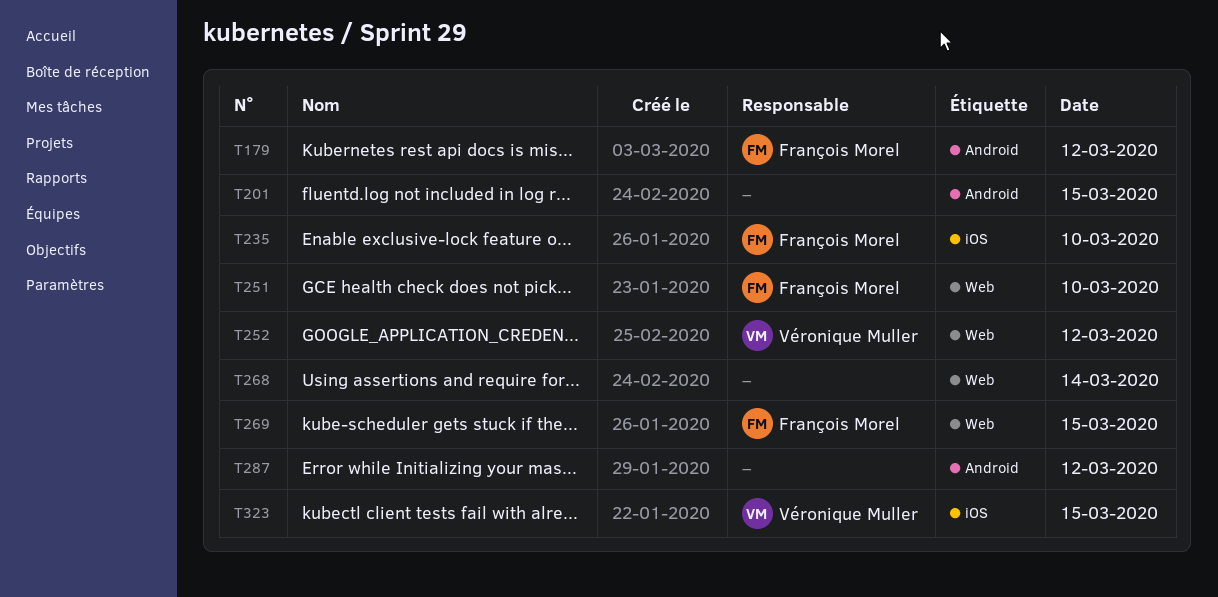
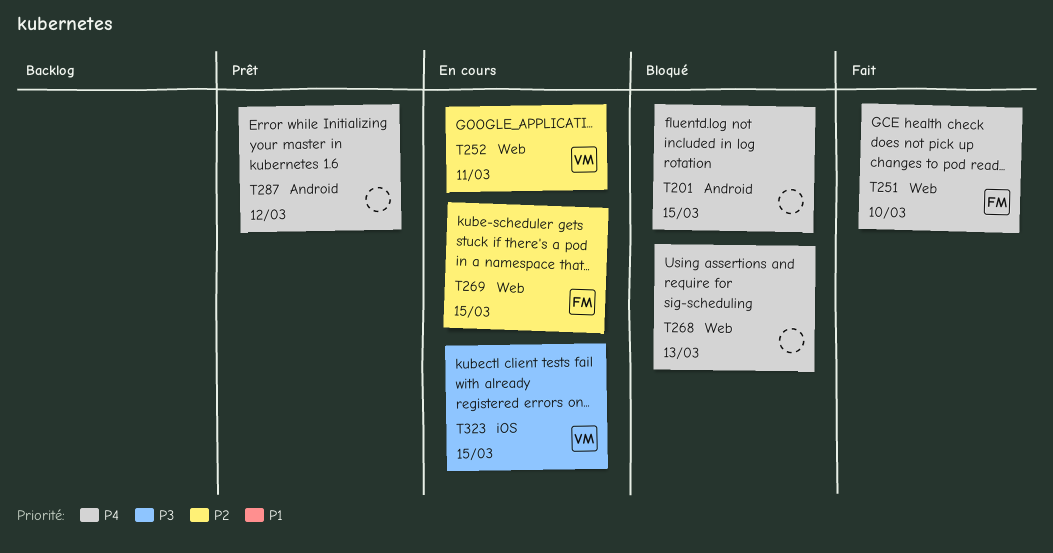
T179: present -> none
T235: present -> none
T252, day: Mar 12 -> Mar 11
T268, day: Mar 14 -> Mar 13

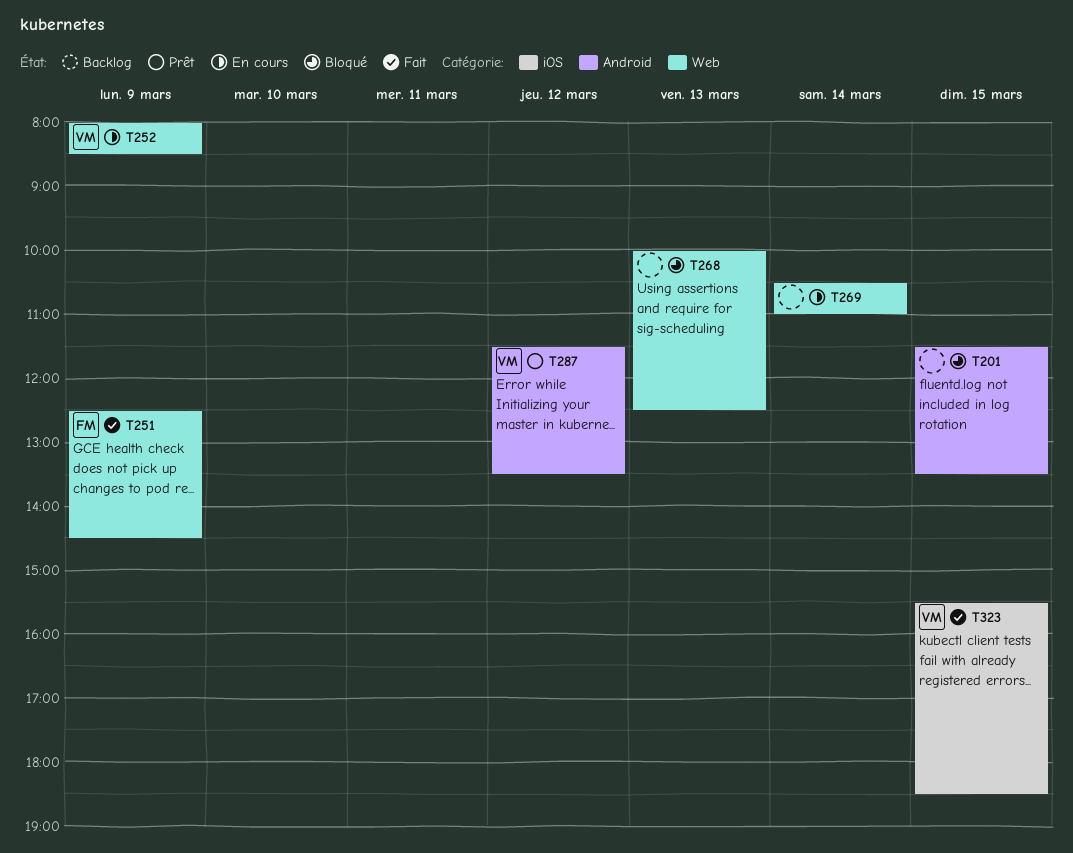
T251, day: Mar 10 -> Mar 9
T252, day: Mar 11 -> Mar 9
T269, owner: FM -> none
T269, day: Mar 15 -> Mar 14
T287, owner: none -> VM
T323, status: En cours -> Fait

